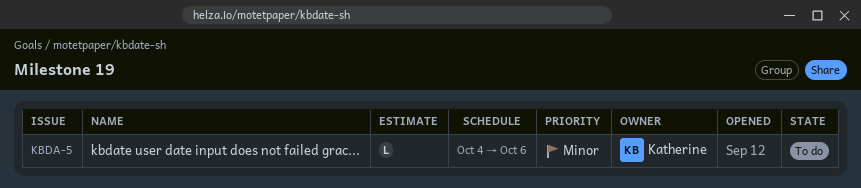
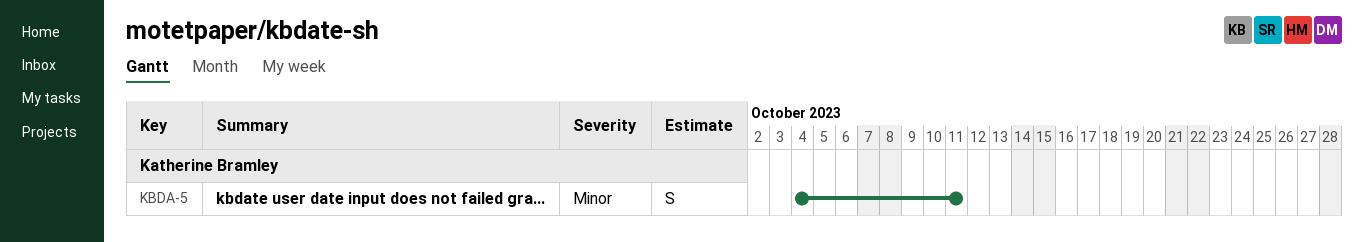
KBDA-5, estimate: L -> S
KBDA-5, due: Oct 6 -> Oct 11

